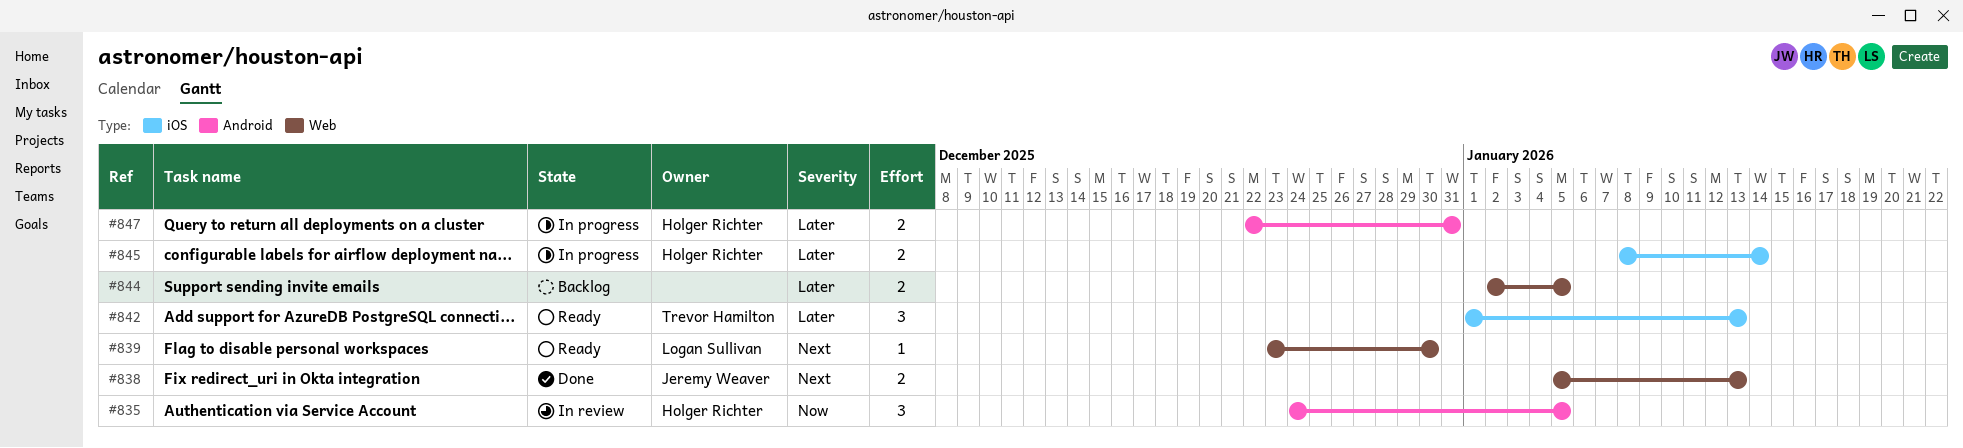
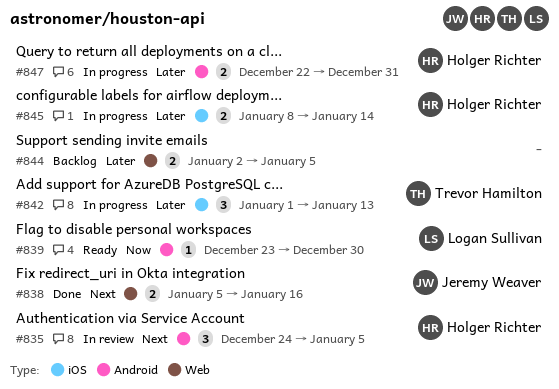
#835, priority: Now -> Next
#838, due: Jan 13 -> Jan 16
#839, priority: Next -> Now
#839, label: Web -> Android
#842, status: Ready -> In progress

